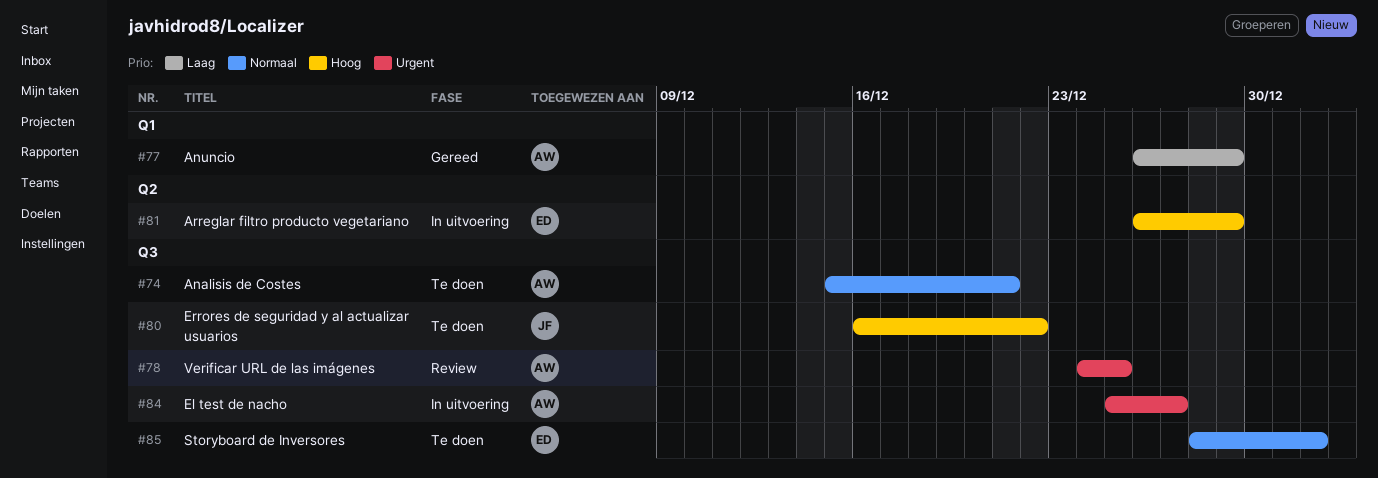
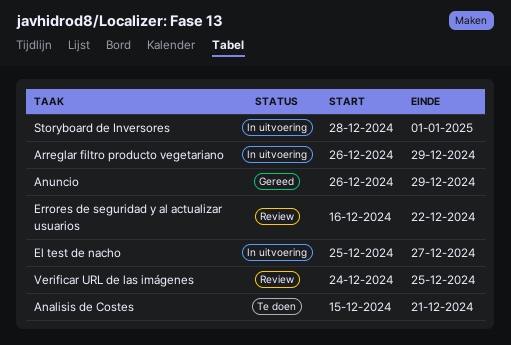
Errores de seguridad y al actualizar usuarios, status: Te doen -> Review
Storyboard de Inversores, status: Te doen -> In uitvoering

